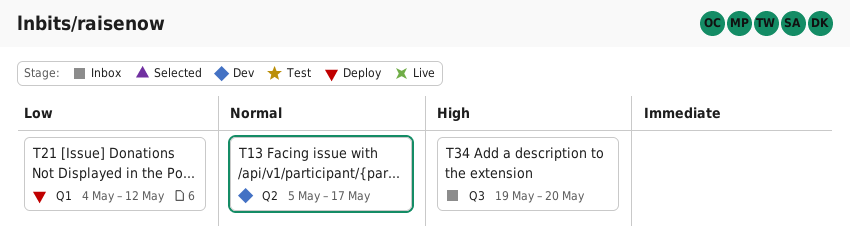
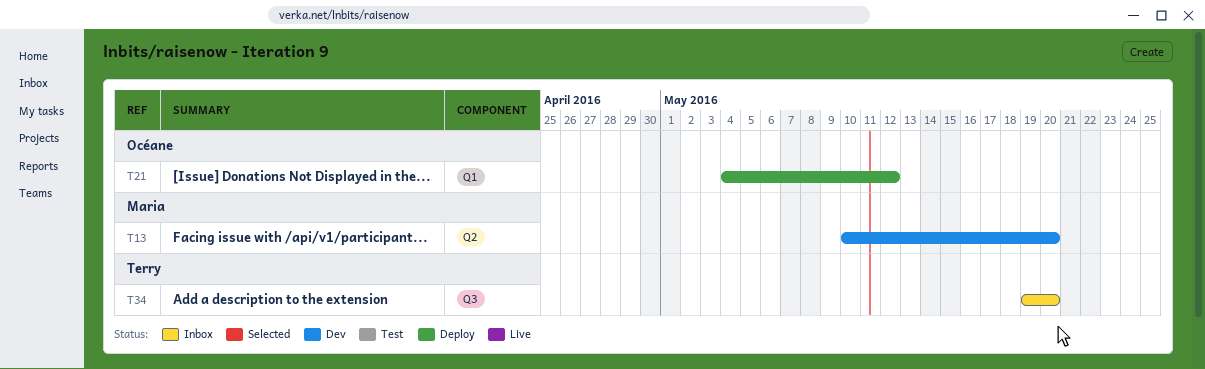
T13, start: May 5 -> May 10
T13, due: May 17 -> May 20

